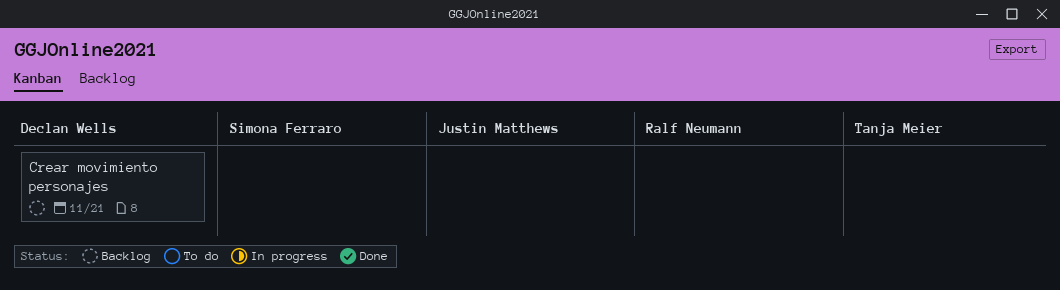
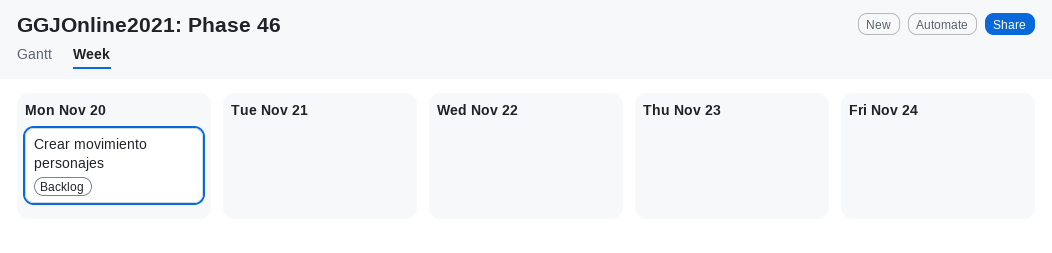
Crear movimiento personajes, due: Nov 21 -> Nov 20

